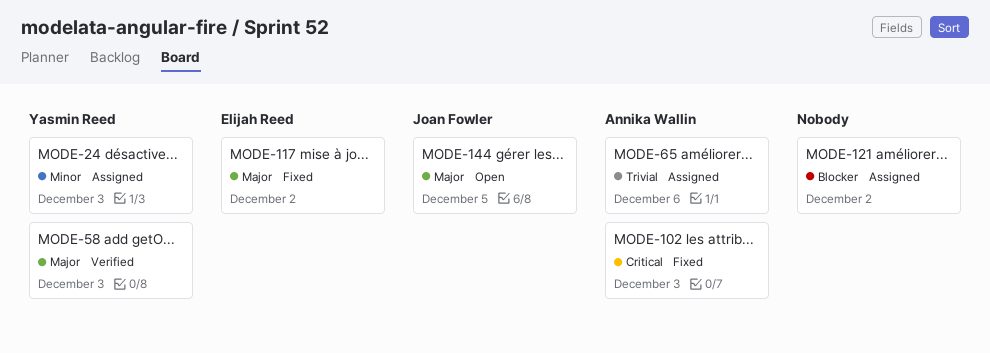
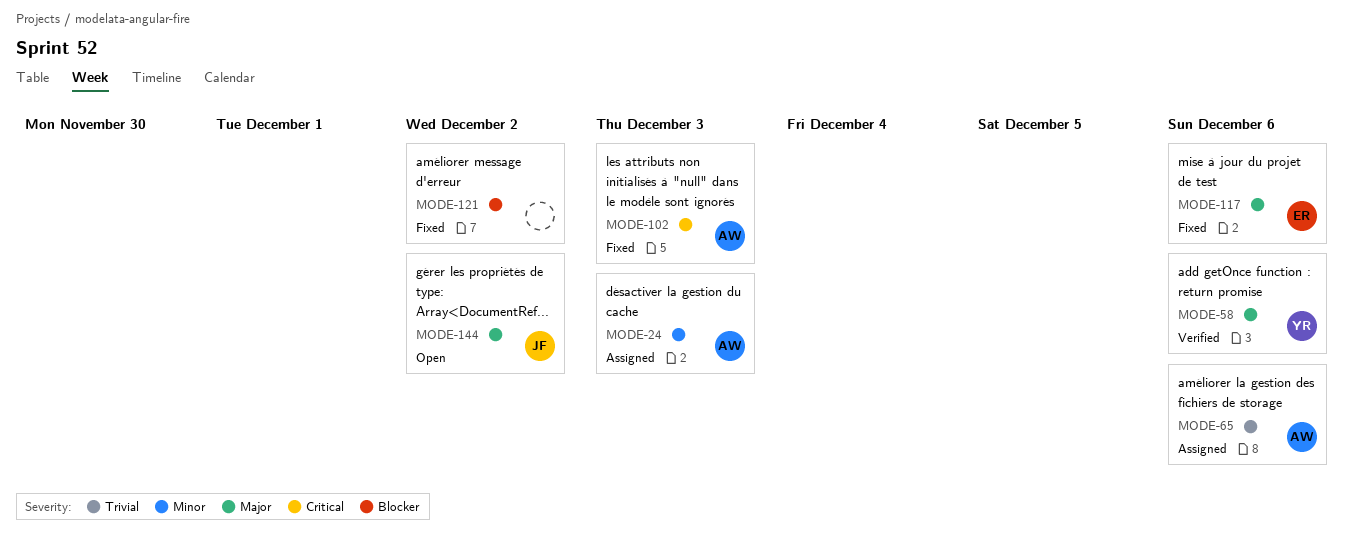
MODE-24, owner: Yasmin Reed -> Annika Wallin
MODE-58, due: Dec 3 -> Dec 6
MODE-117, due: Dec 2 -> Dec 6
MODE-121, status: Assigned -> Fixed
MODE-144, due: Dec 5 -> Dec 2

